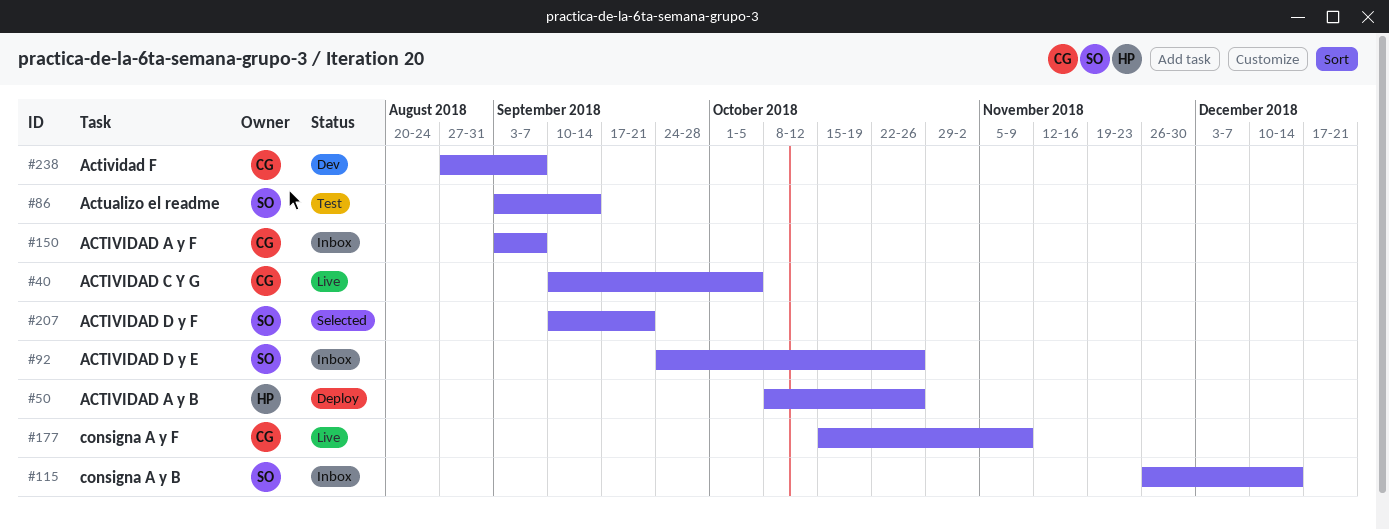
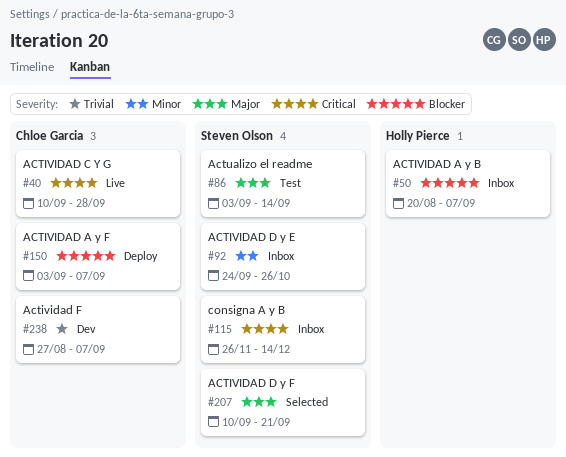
#40, due: Oct 5 -> Sep 28
#50, status: Deploy -> Inbox
#50, start: Oct 8 -> Aug 20
#50, due: Oct 26 -> Sep 7
#150, status: Inbox -> Deploy
#177: present -> none

